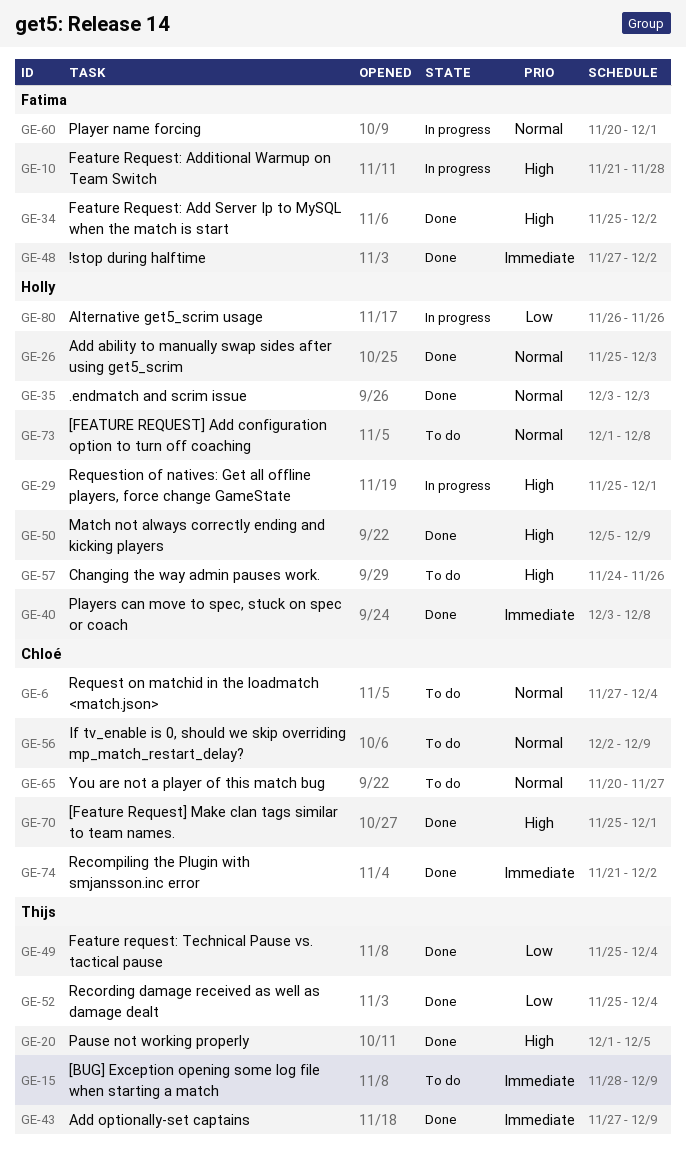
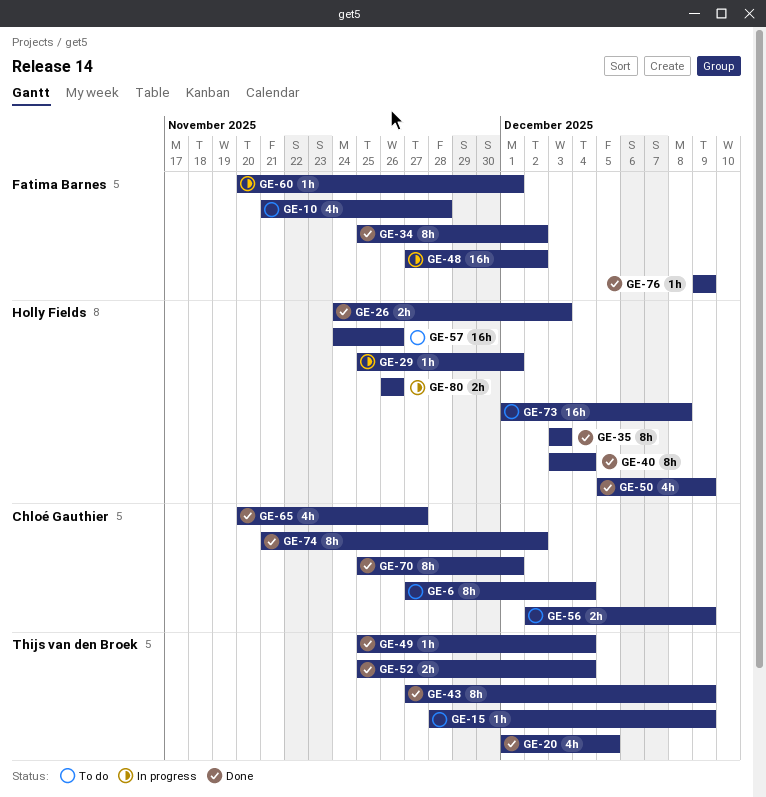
GE-10, status: In progress -> To do
GE-26, start: Nov 25 -> Nov 24
GE-40, due: Dec 8 -> Dec 4
GE-48, status: Done -> In progress
GE-65, status: To do -> Done
GE-76: none -> present

